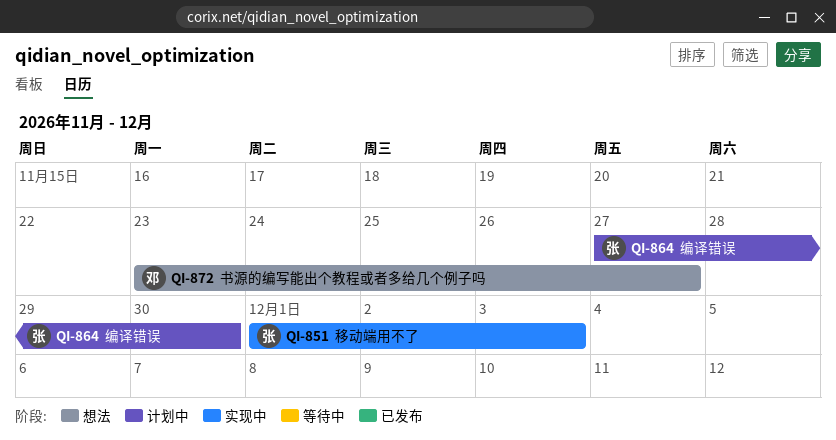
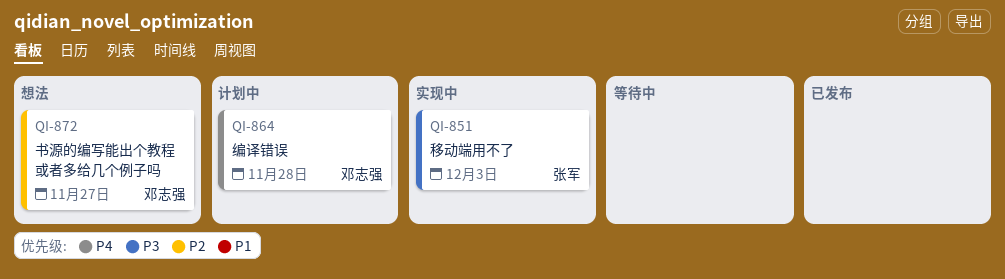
QI-864, owner: 张军 -> 邓志强
QI-864, due: Nov 30 -> Nov 28

